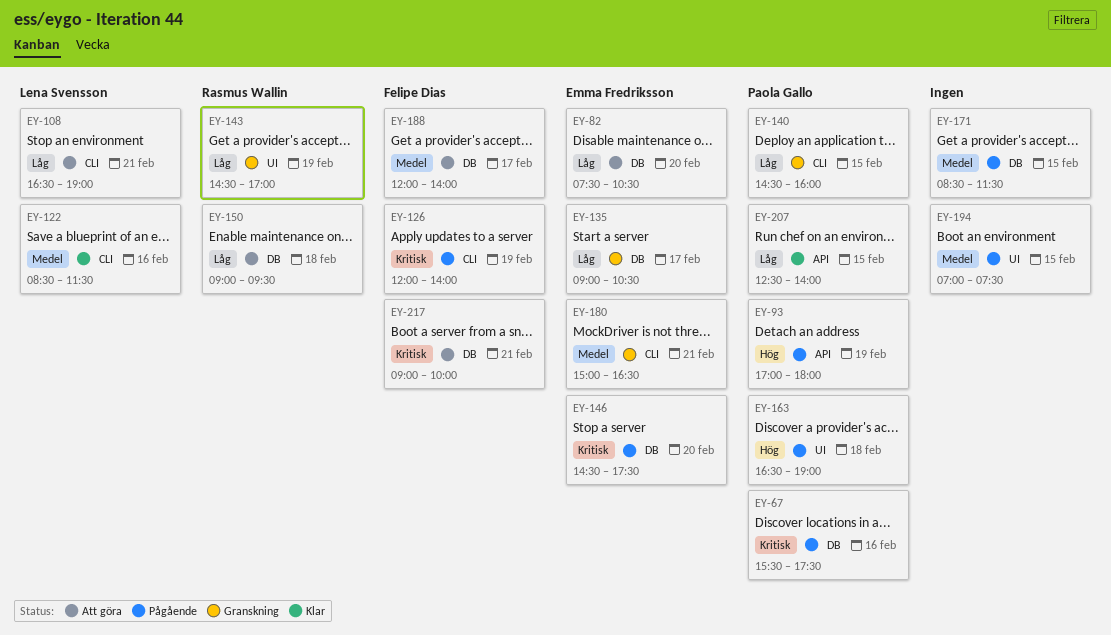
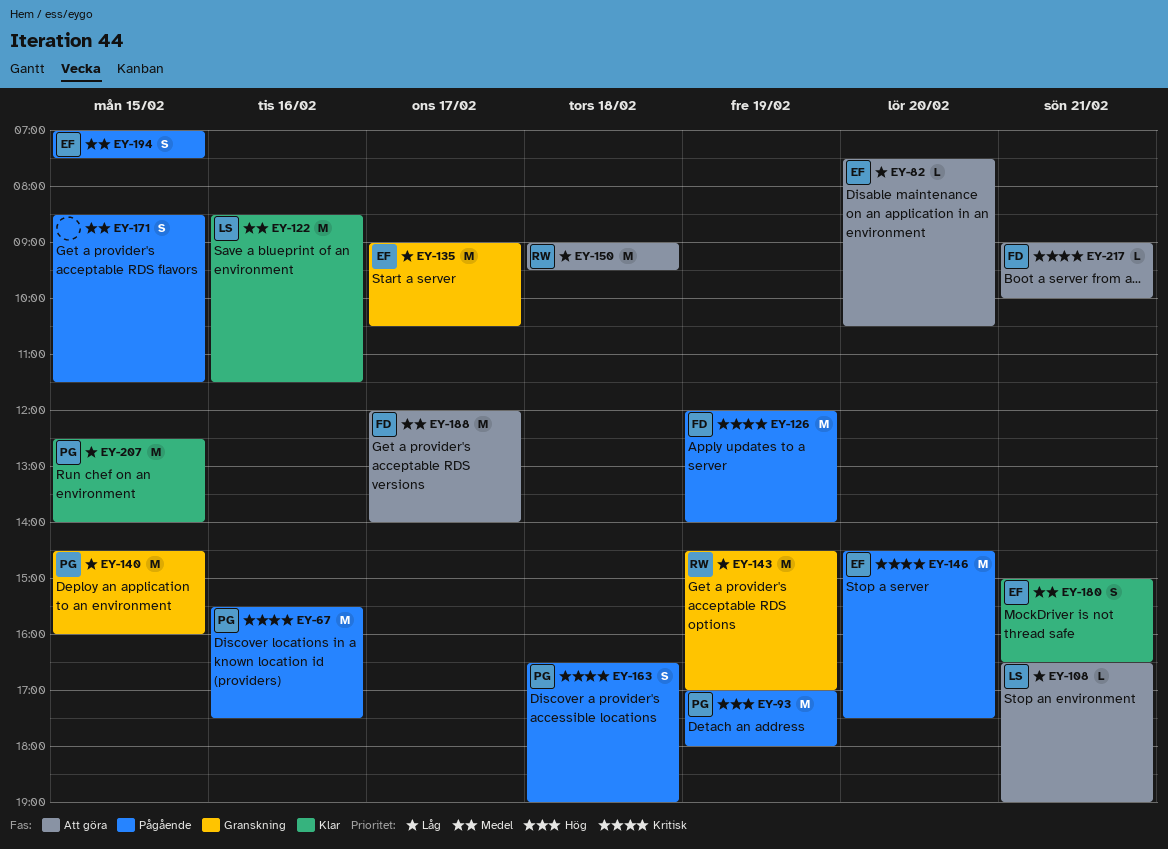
EY-163, priority: Hög -> Kritisk
EY-180, status: Granskning -> Klar
EY-194, owner: none -> Emma Fredriksson

